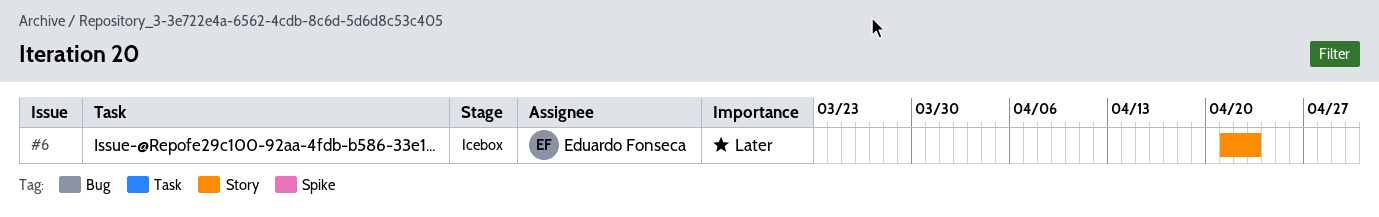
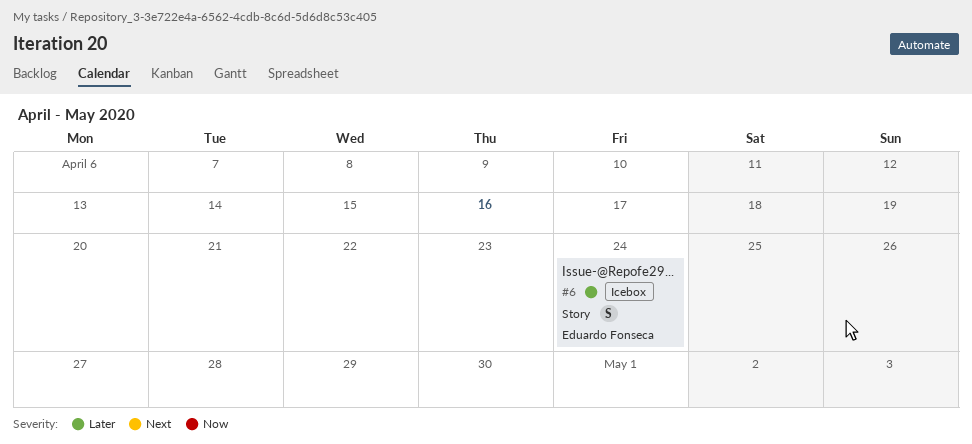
#6, due: Apr 23 -> Apr 24

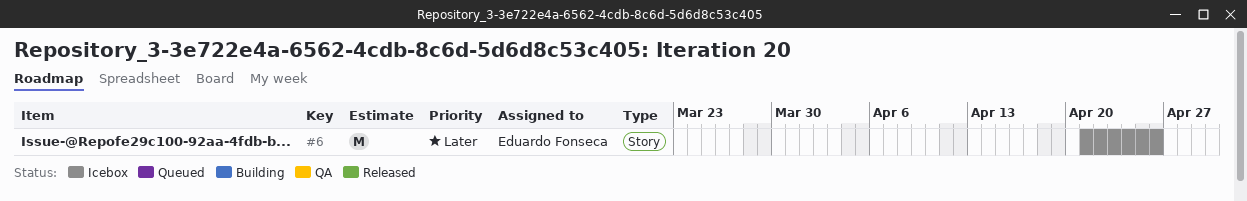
#6, estimate: S -> M
#6, due: Apr 24 -> Apr 26

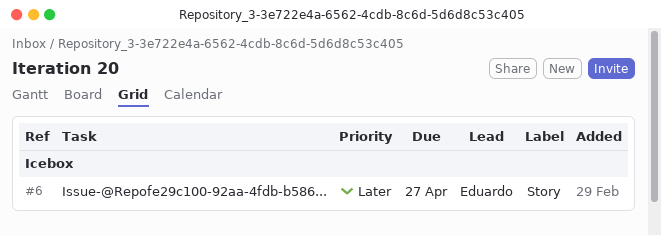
#6, due: Apr 26 -> Apr 27

